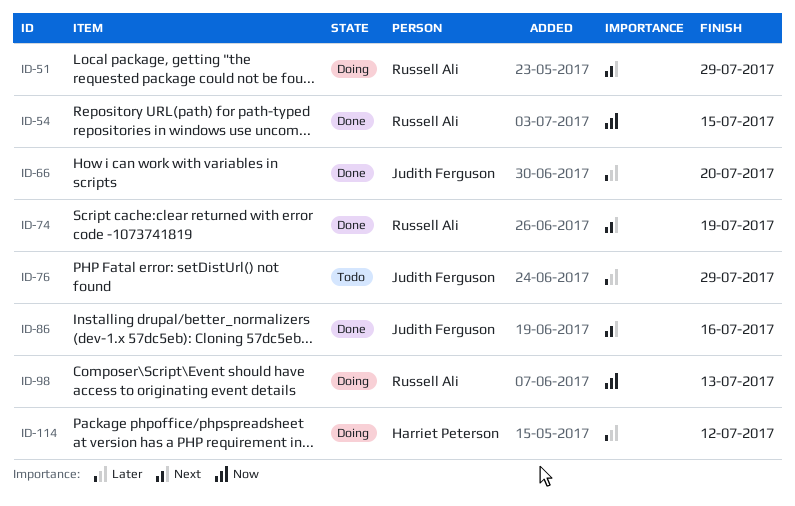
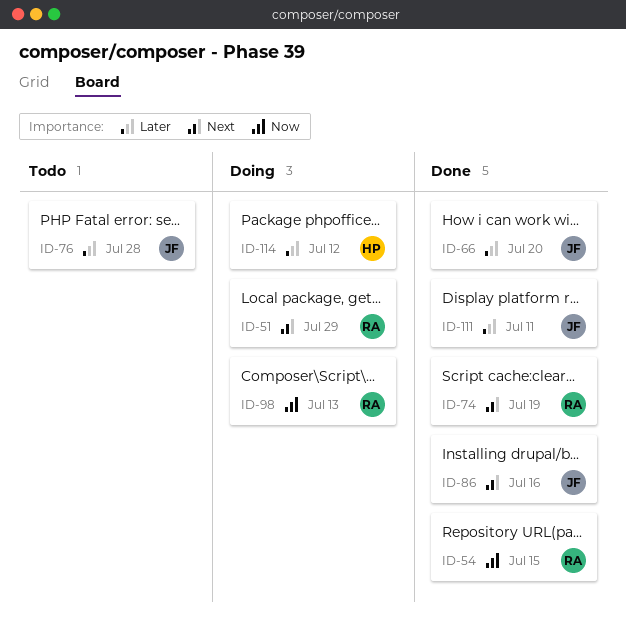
ID-76, due: Jul 29 -> Jul 28
ID-111: none -> present

